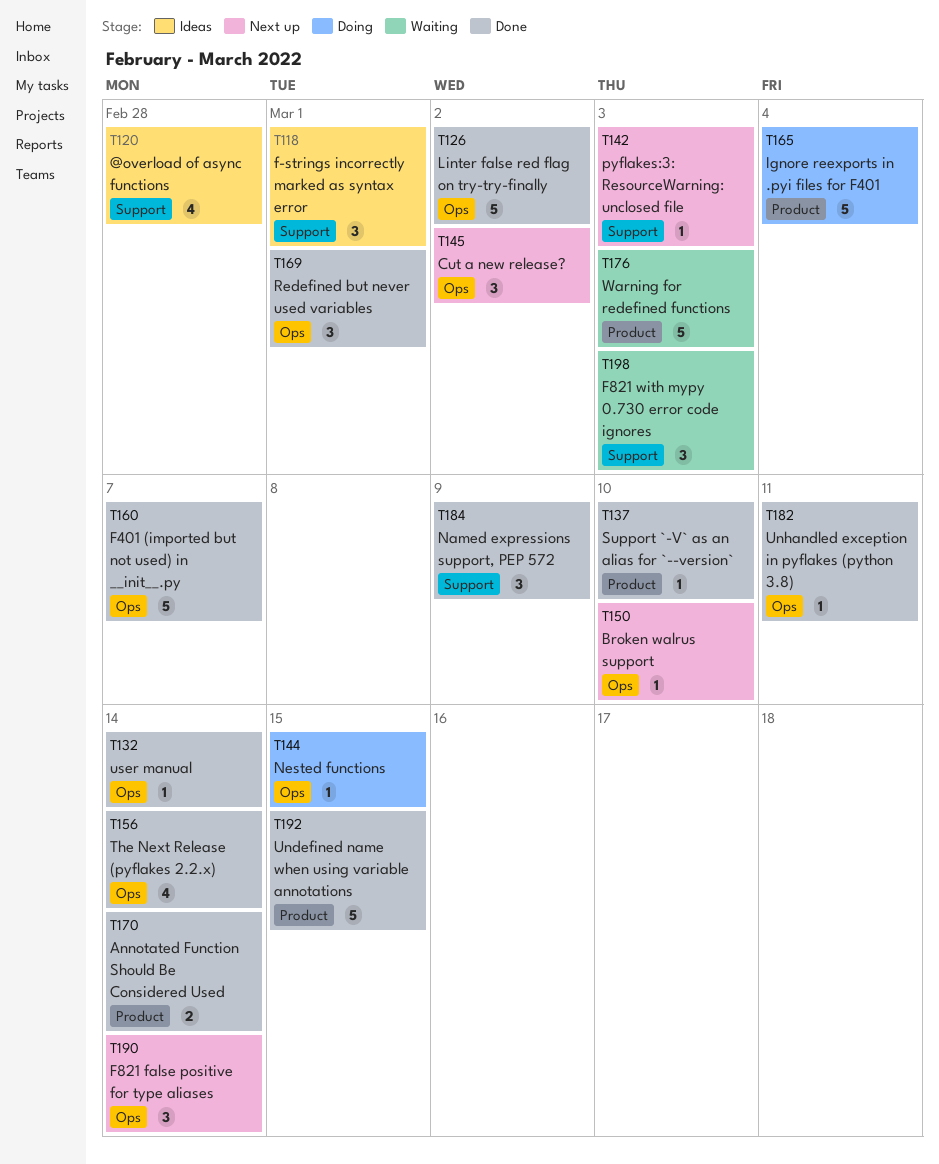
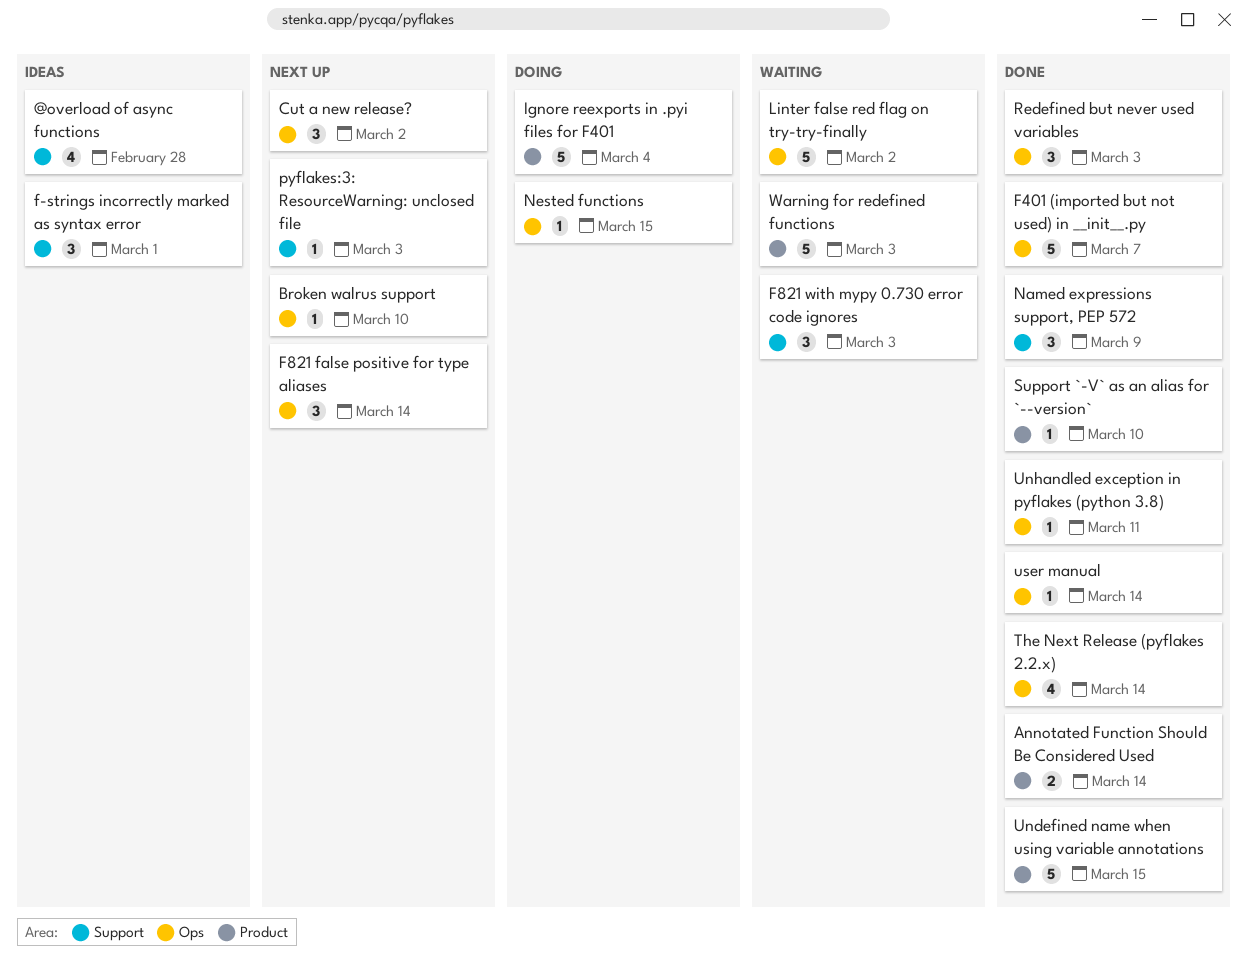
Linter false red flag on try-try-finally, status: Done -> Waiting
Redefined but never used variables, due: Mar 1 -> Mar 3

